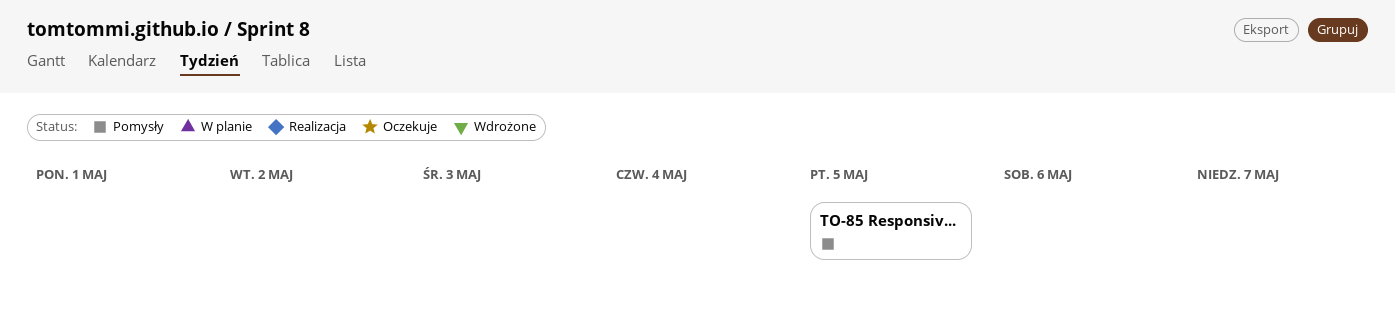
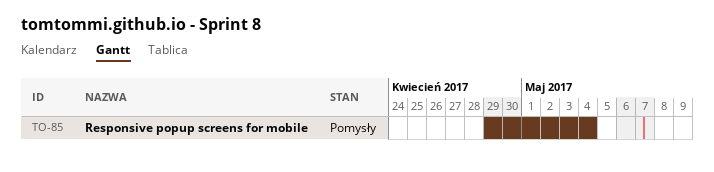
TO-85, due: May 5 -> May 4

